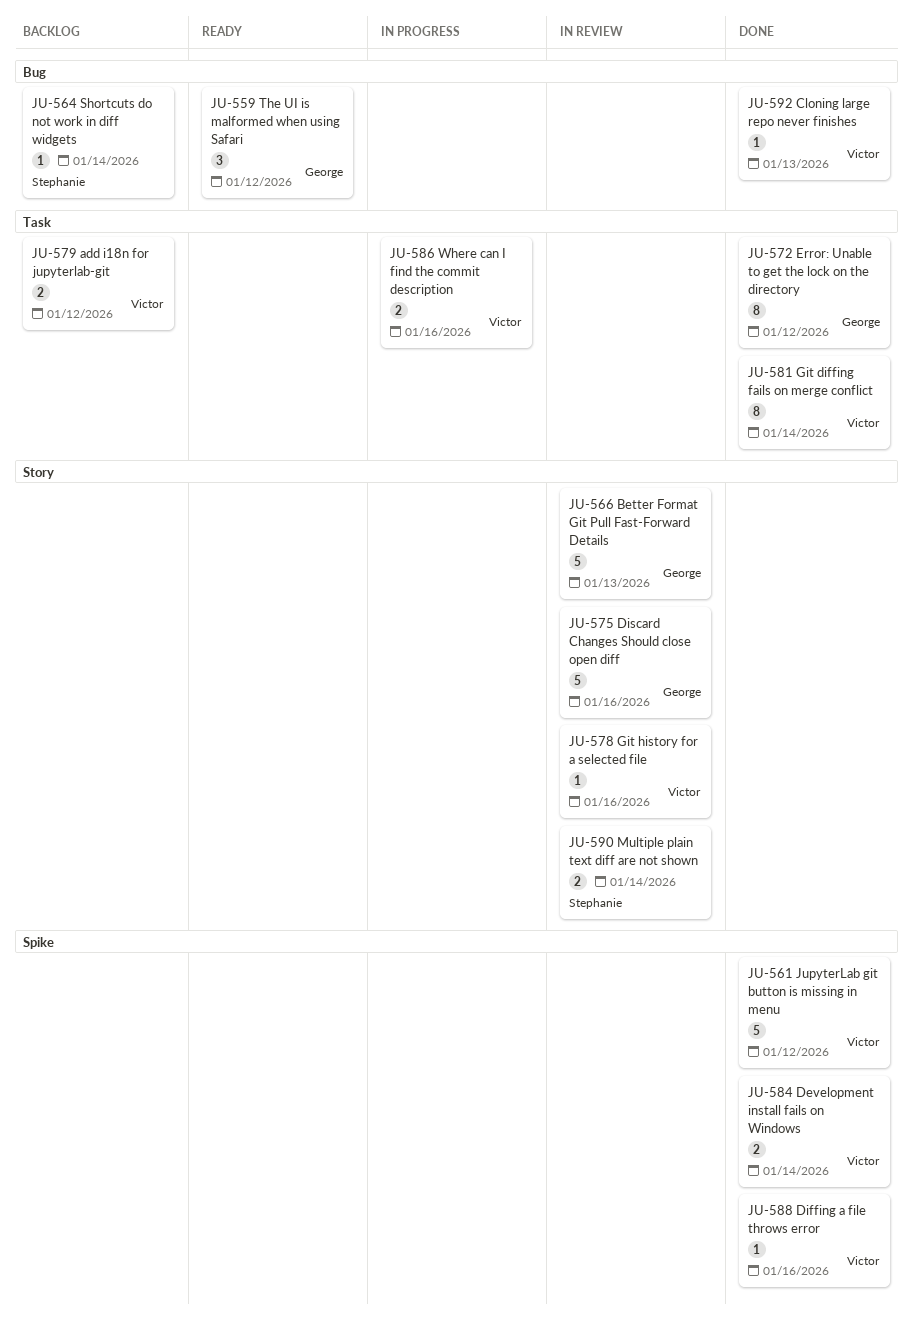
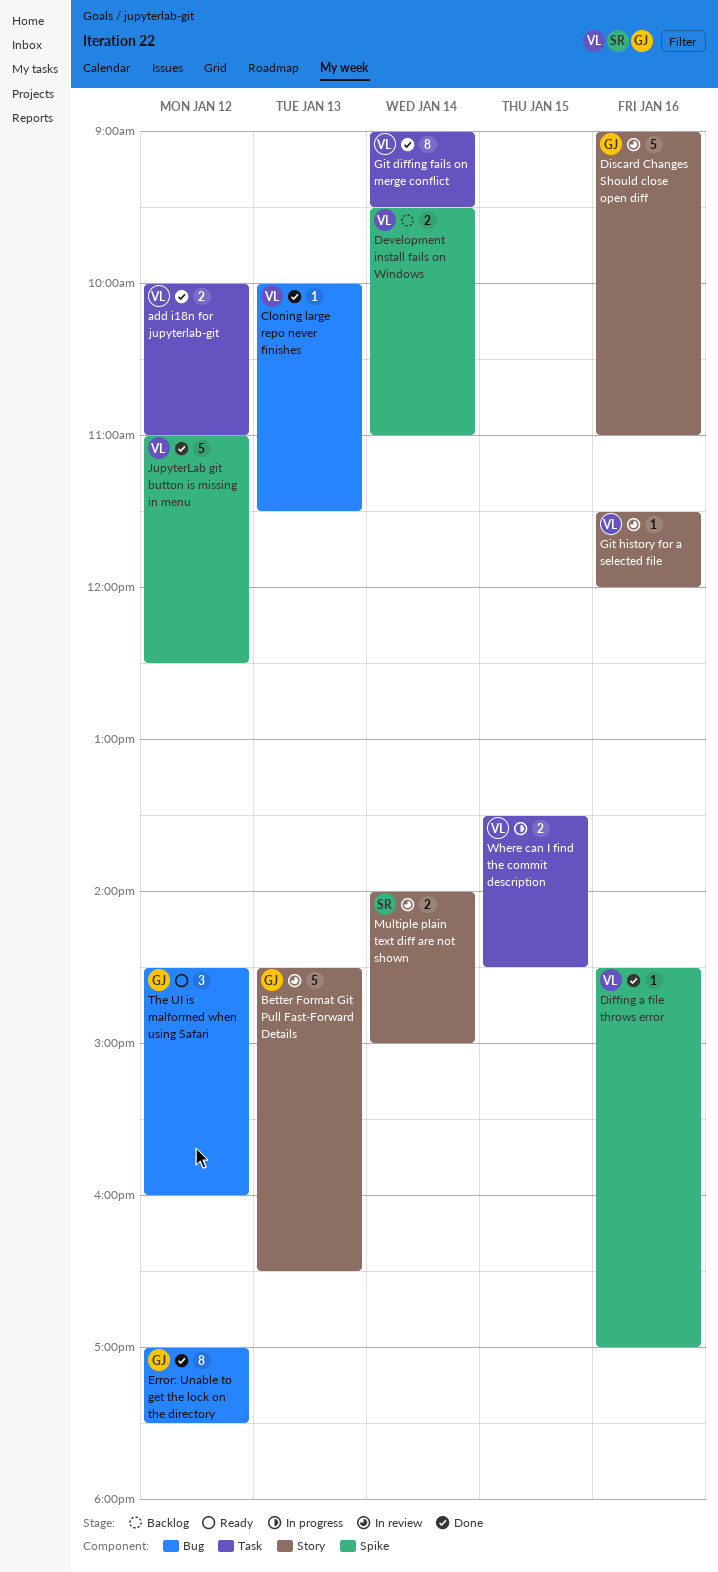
add i18n for jupyterlab-git, status: Backlog -> Done
Development install fails on Windows, status: Done -> Backlog
Error: Unable to get the lock on the directory, label: Task -> Bug
Shortcuts do not work in diff widgets: present -> none
Where can I find the commit description, day: Jan 16 -> Jan 15

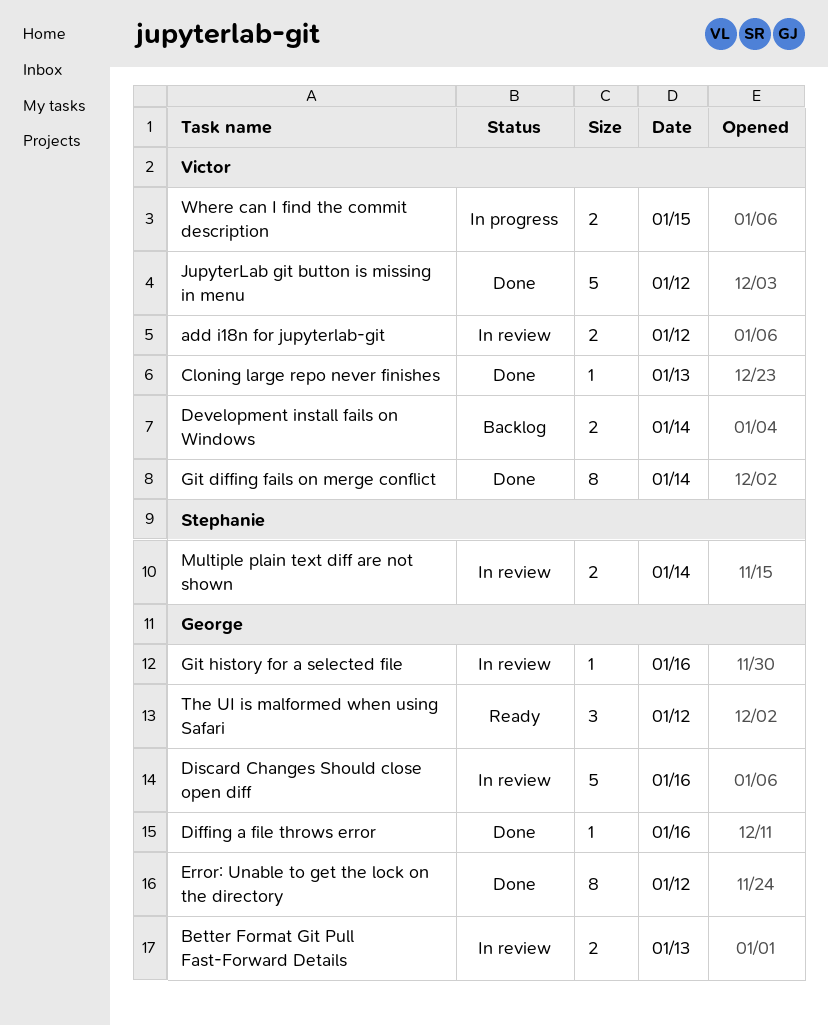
add i18n for jupyterlab-git, status: Done -> In review
Better Format Git Pull Fast-Forward Details, estimate: 5 -> 2
Diffing a file throws error, owner: Victor -> George
Git history for a selected file, owner: Victor -> George

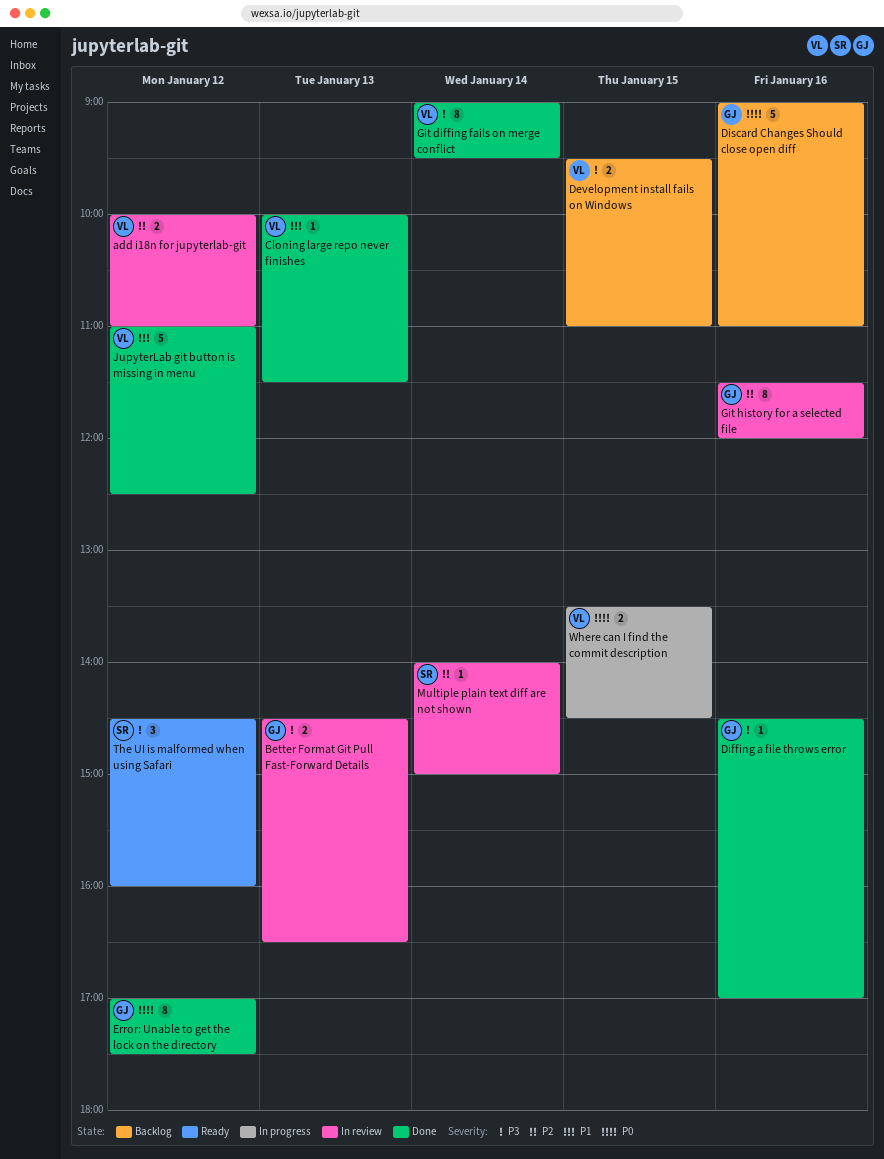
Development install fails on Windows, day: Jan 14 -> Jan 15
Discard Changes Should close open diff, status: In review -> Backlog
Git history for a selected file, estimate: 1 -> 8
Multiple plain text diff are not shown, estimate: 2 -> 1
The UI is malformed when using Safari, owner: George -> Stephanie

